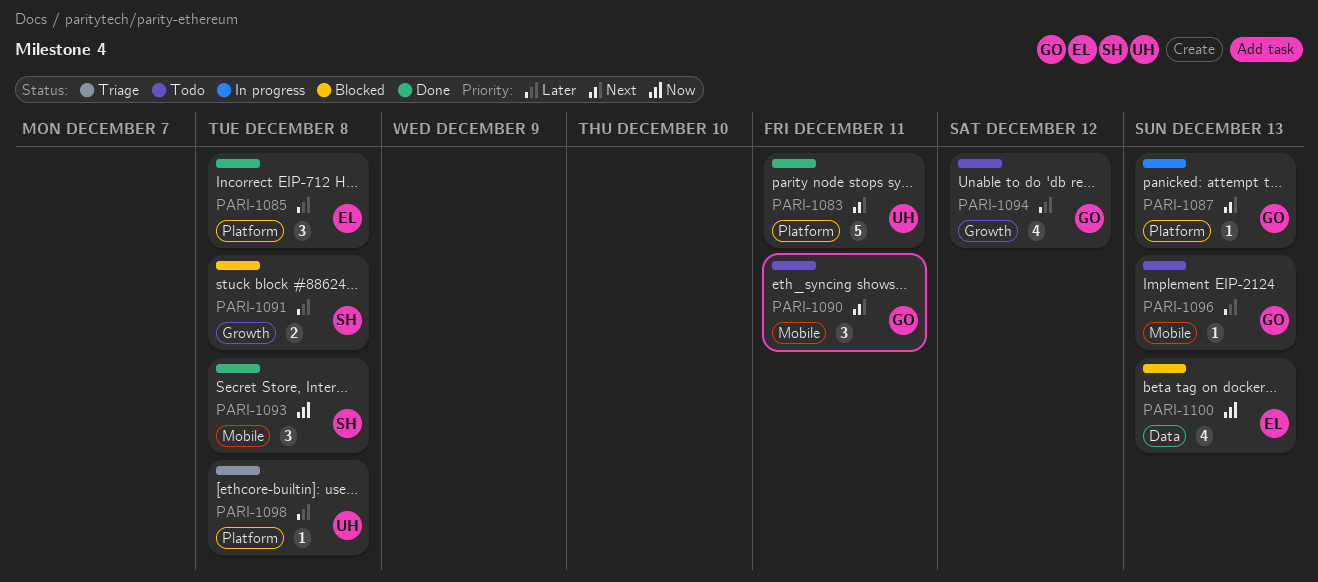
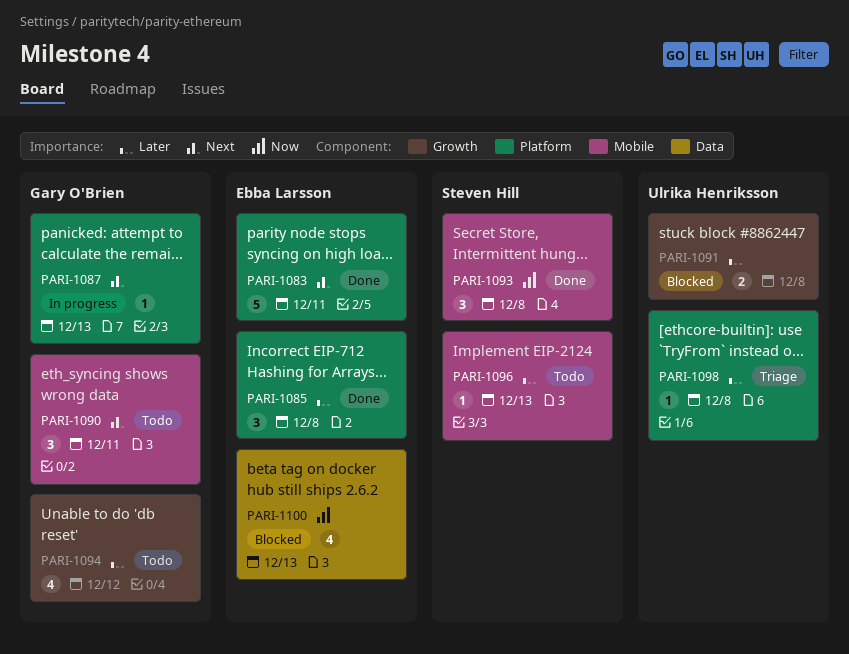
PARI-1083, owner: Ulrika Henriksson -> Ebba Larsson
PARI-1091, owner: Steven Hill -> Ulrika Henriksson
PARI-1096, owner: Gary O'Brien -> Steven Hill

